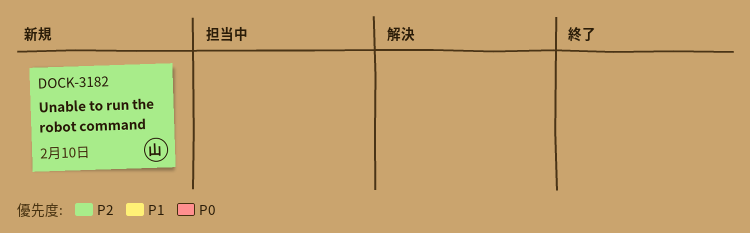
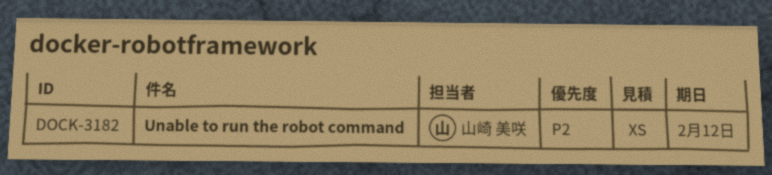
DOCK-3182, due: Feb 10 -> Feb 12

